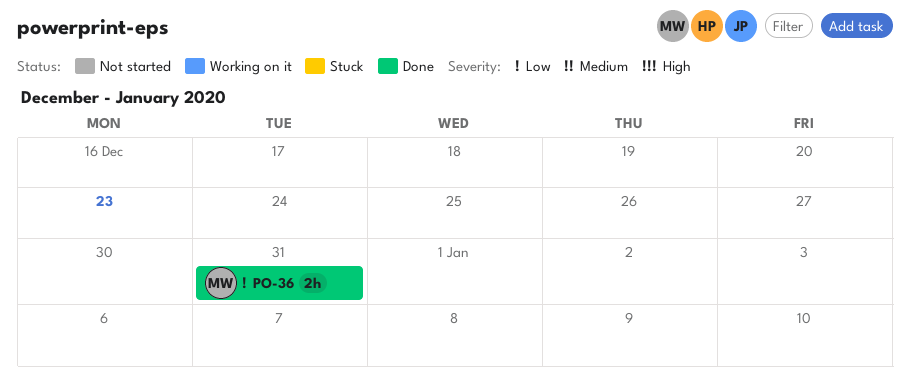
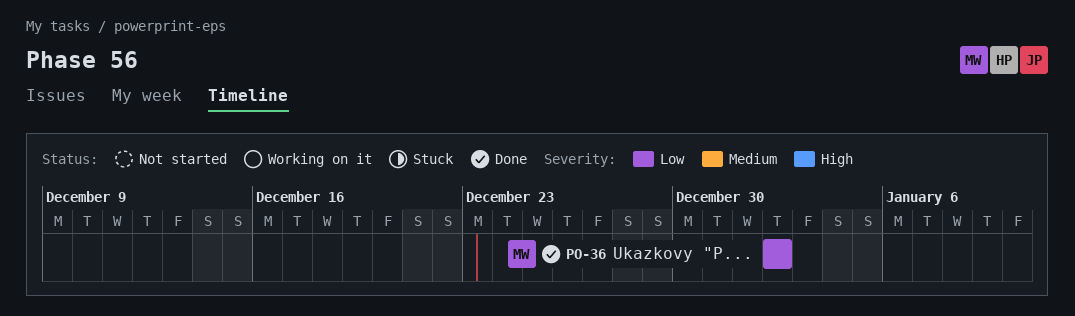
PO-36, start: Dec 31 -> Jan 2
PO-36, due: Dec 31 -> Jan 2

